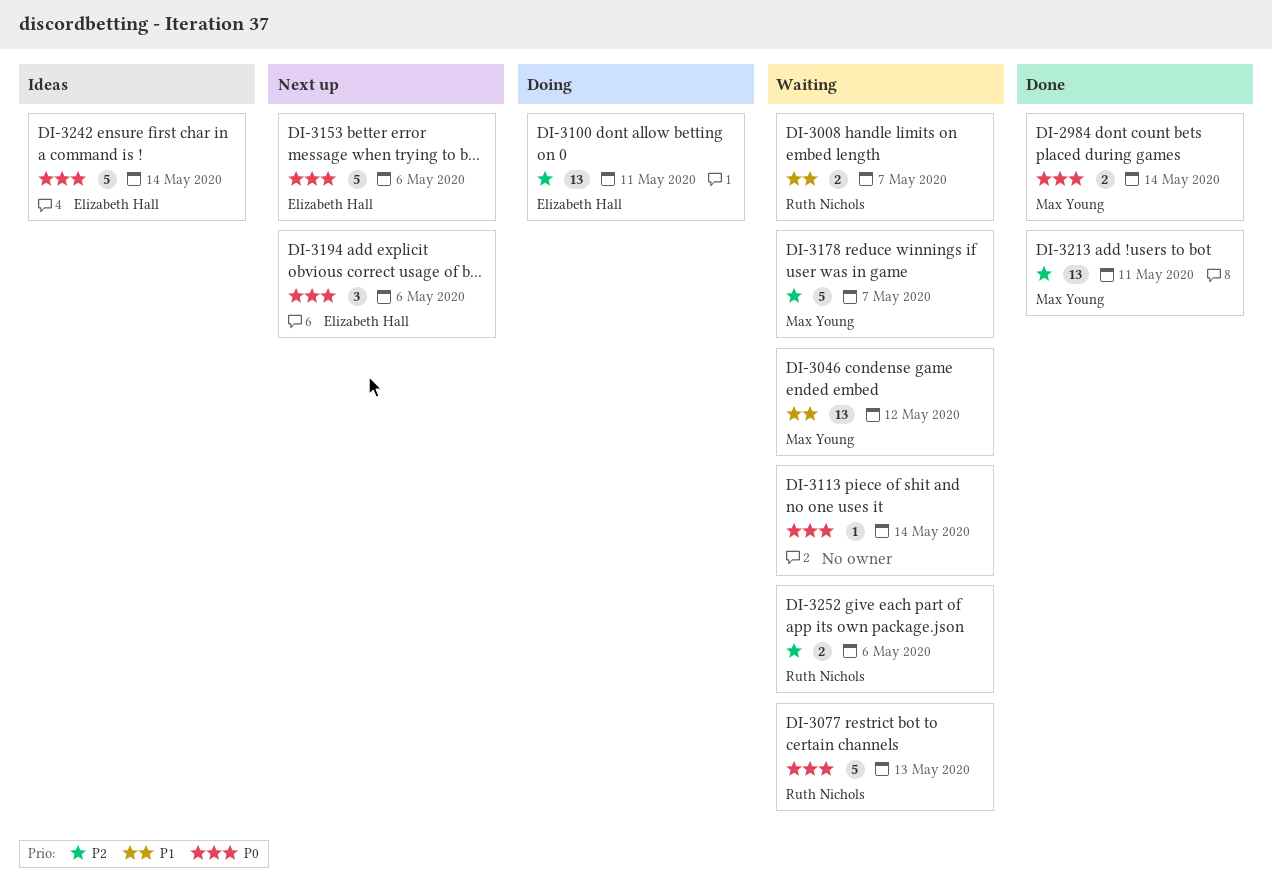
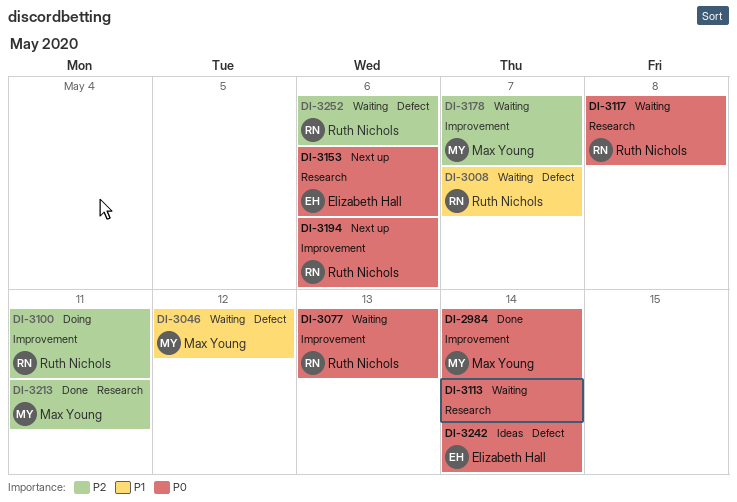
DI-3100, owner: Elizabeth Hall -> Ruth Nichols
DI-3117: none -> present
DI-3194, owner: Elizabeth Hall -> Ruth Nichols

